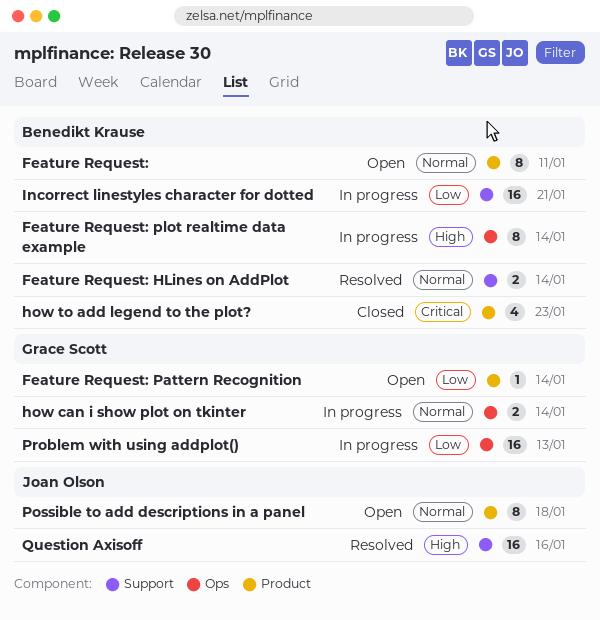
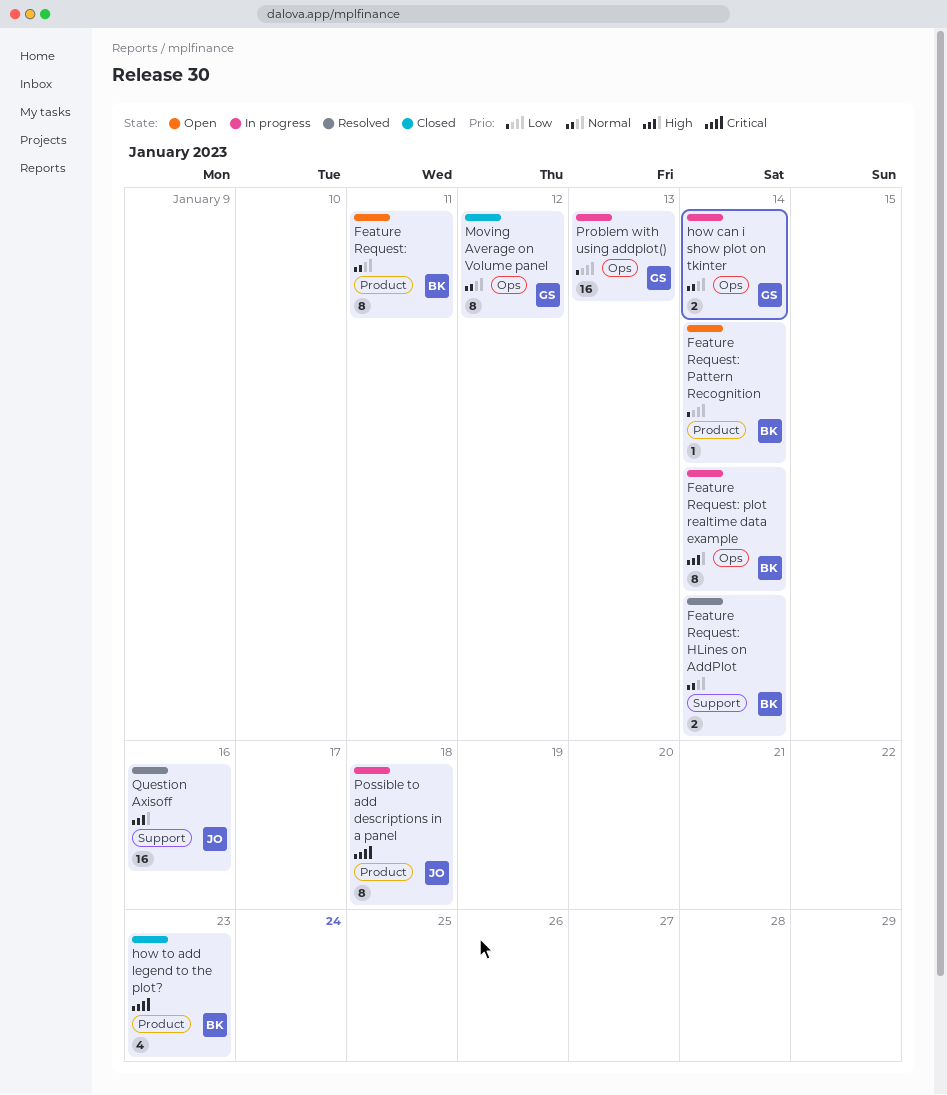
Feature Request: Pattern Recognition, owner: Grace Scott -> Benedikt Krause
Incorrect linestyles character for dotted: present -> none
Moving Average on Volume panel: none -> present
Possible to add descriptions in a panel, status: Open -> In progress
Possible to add descriptions in a panel, priority: Normal -> Critical

